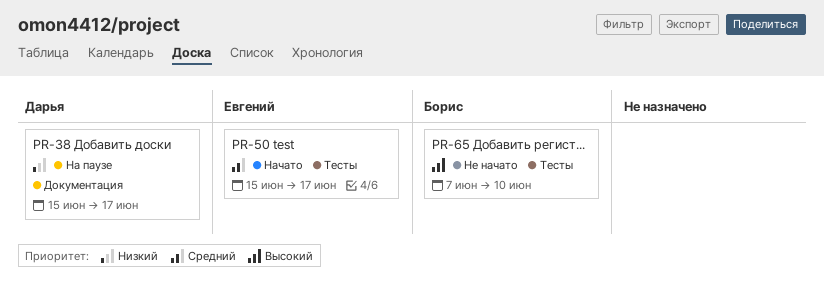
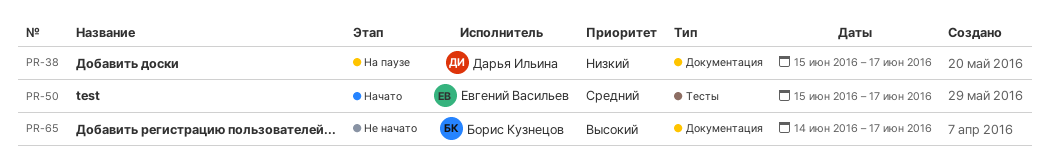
PR-65, label: Тесты -> Документация
PR-65, start: Jun 7 -> Jun 14
PR-65, due: Jun 10 -> Jun 17

